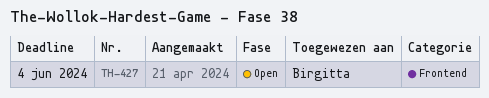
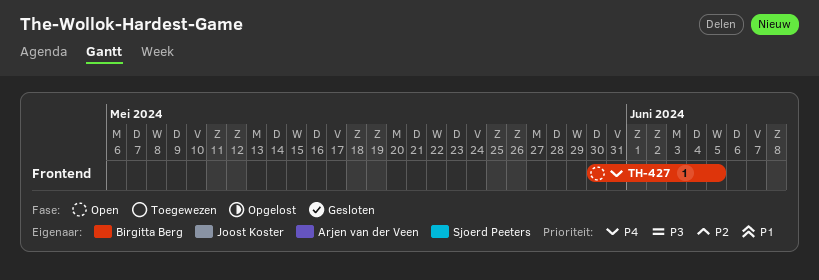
TH-427, due: Jun 4 -> Jun 5

